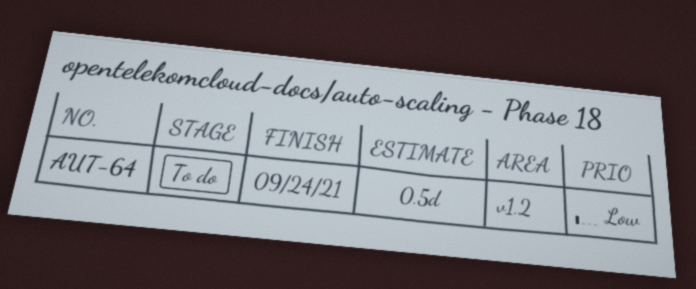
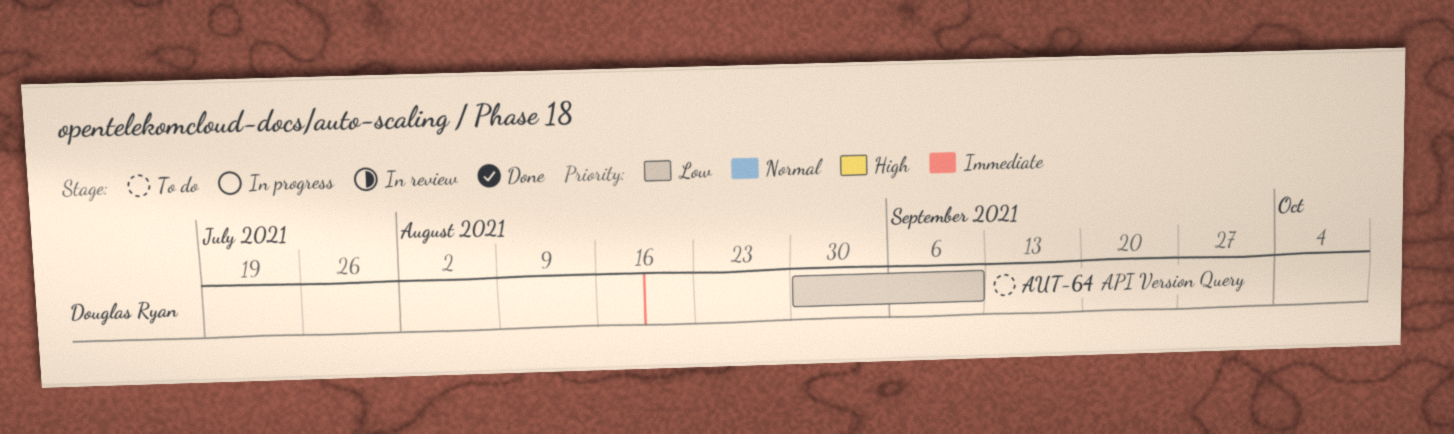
AUT-64, due: Sep 24 -> Sep 10

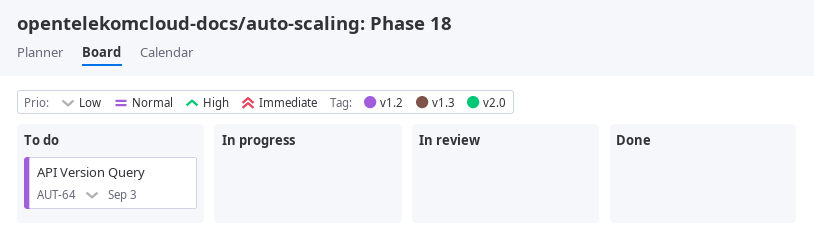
AUT-64, due: Sep 10 -> Sep 3

